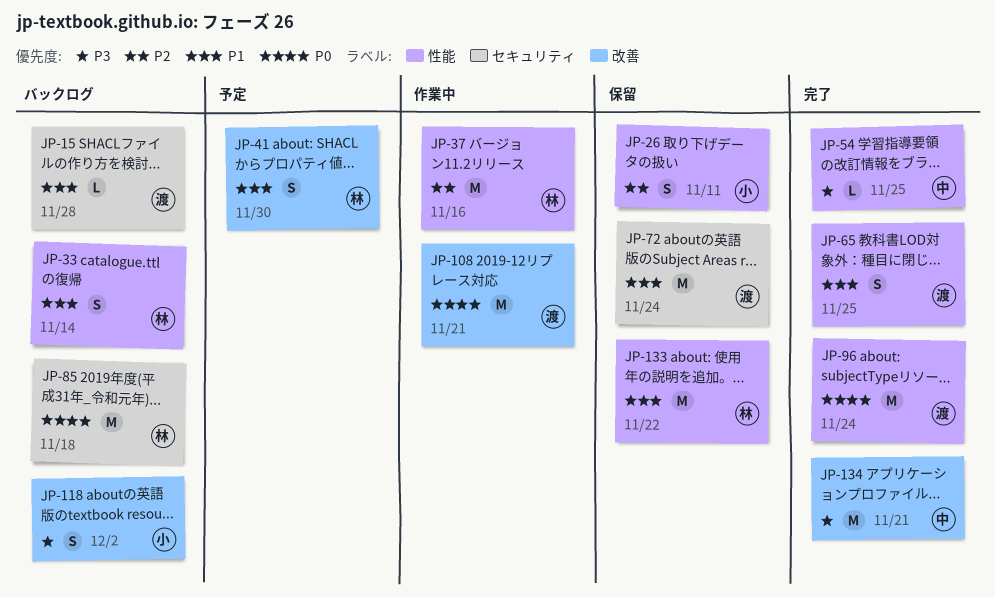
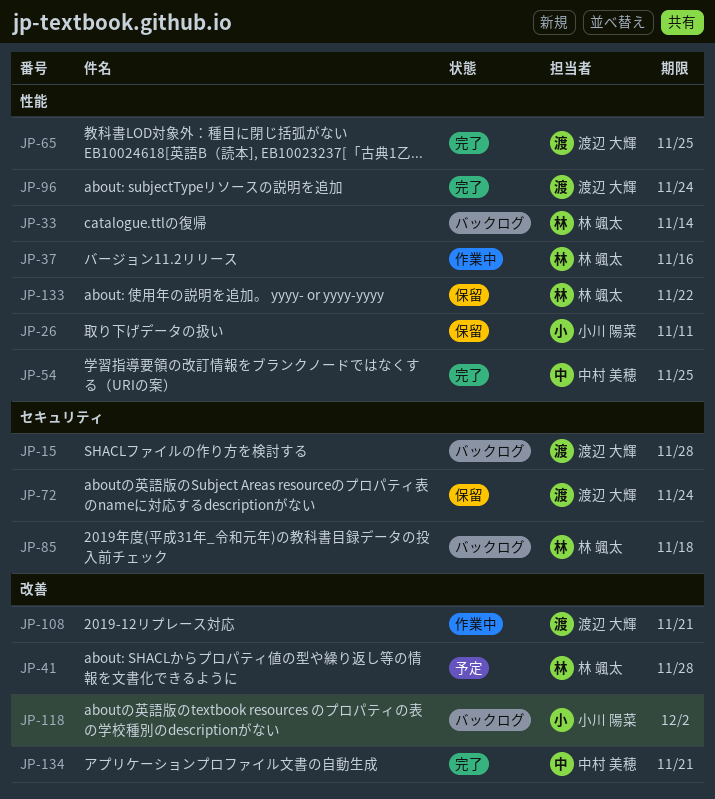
JP-41, due: Nov 30 -> Nov 28

